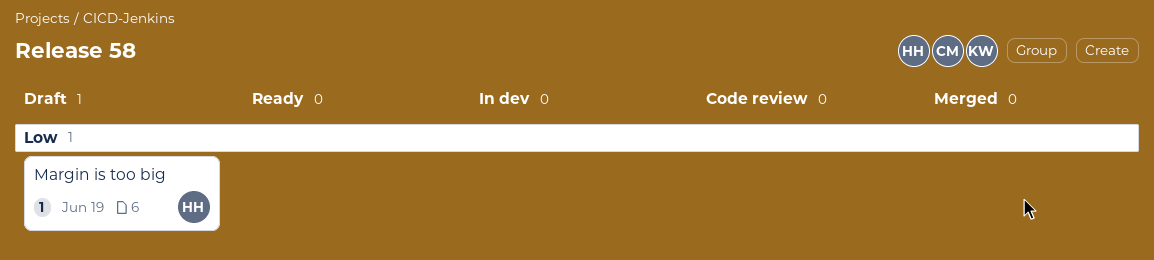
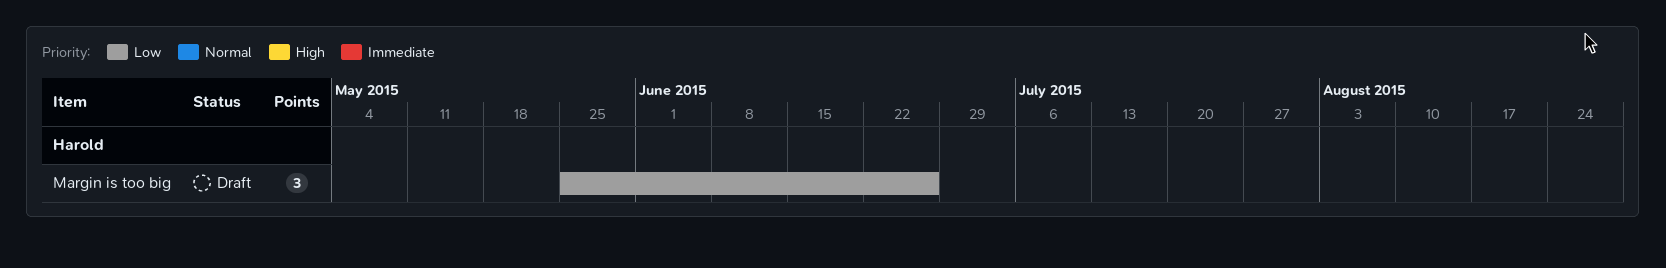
Margin is too big, estimate: 1 -> 3
Margin is too big, due: Jun 19 -> Jun 26

